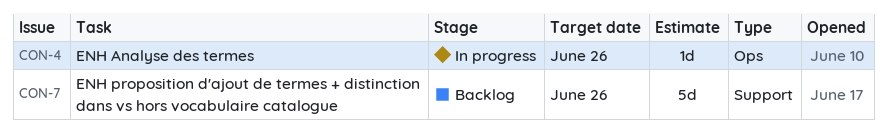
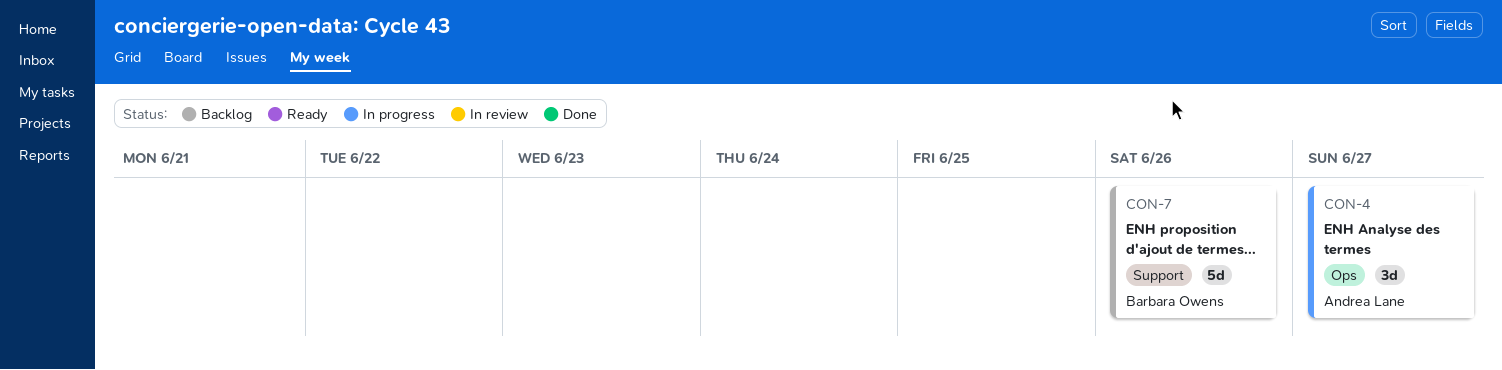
CON-4, estimate: 1d -> 3d
CON-4, due: Jun 26 -> Jun 27

